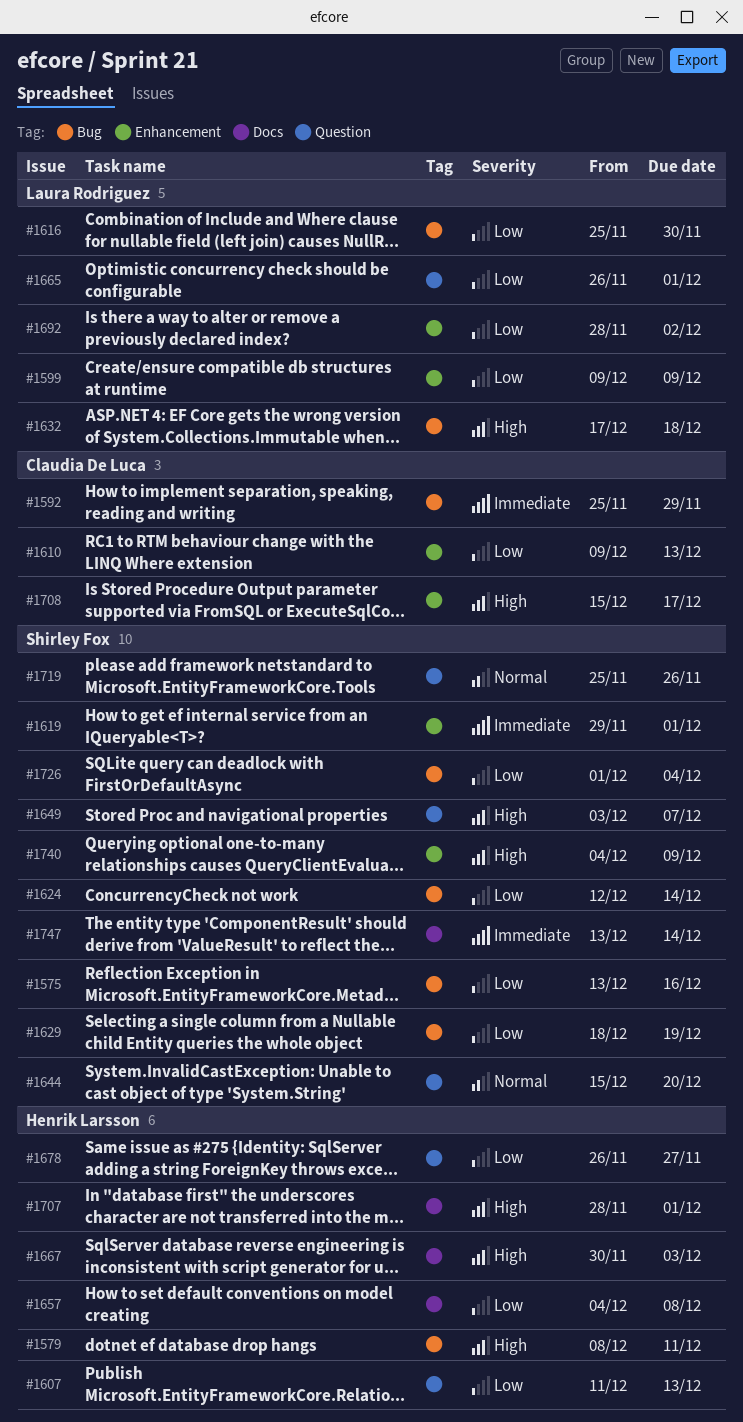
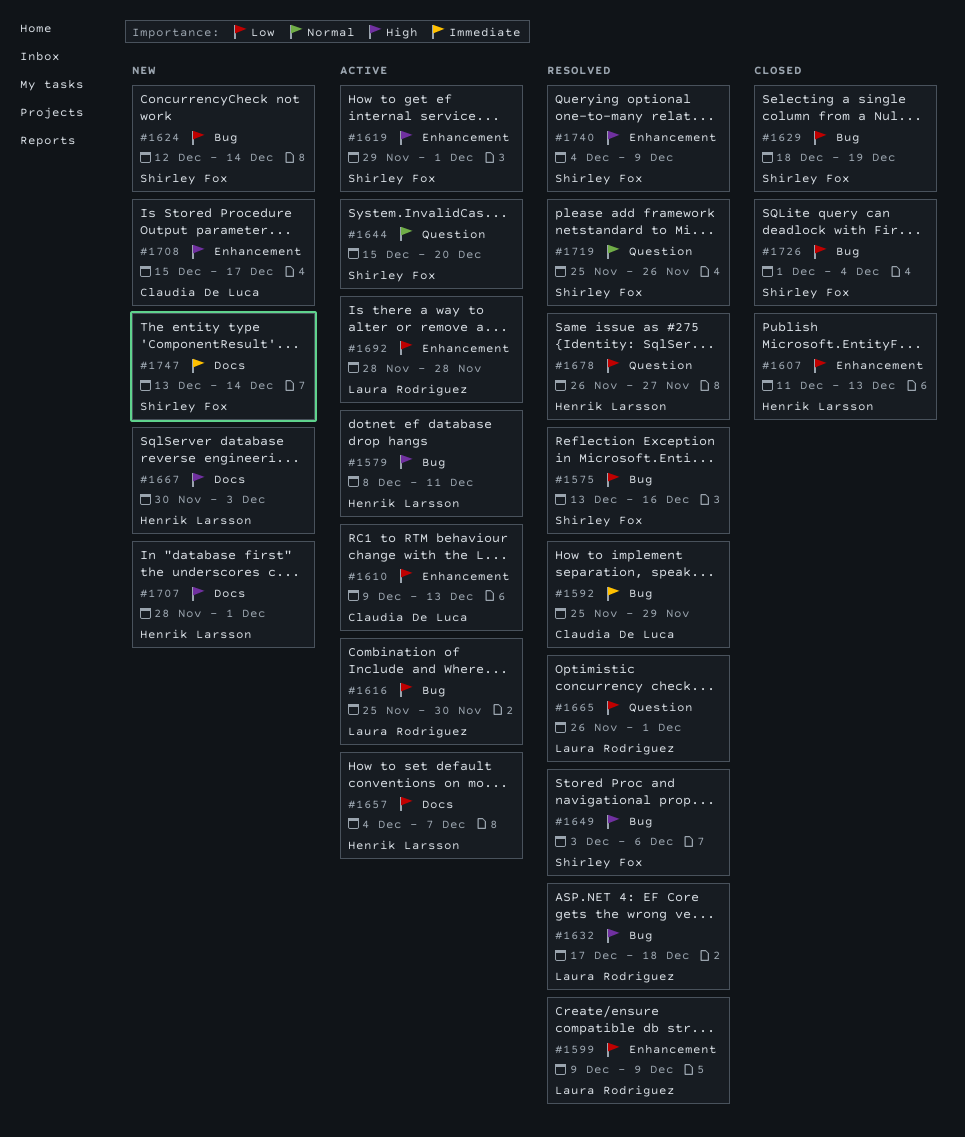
#1607, label: Question -> Enhancement
#1619, priority: Immediate -> High
#1649, label: Question -> Bug
#1649, due: Dec 7 -> Dec 6
#1657, due: Dec 8 -> Dec 7
#1692, due: Dec 2 -> Nov 28

